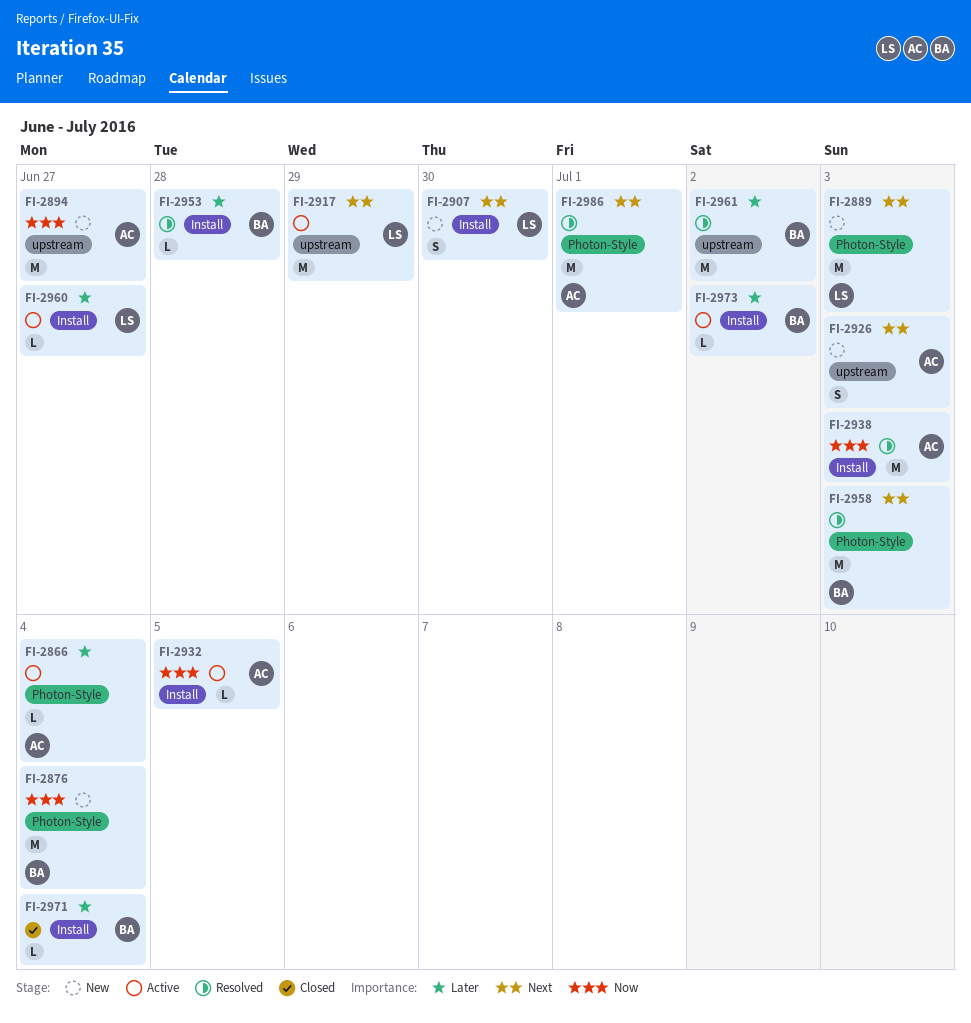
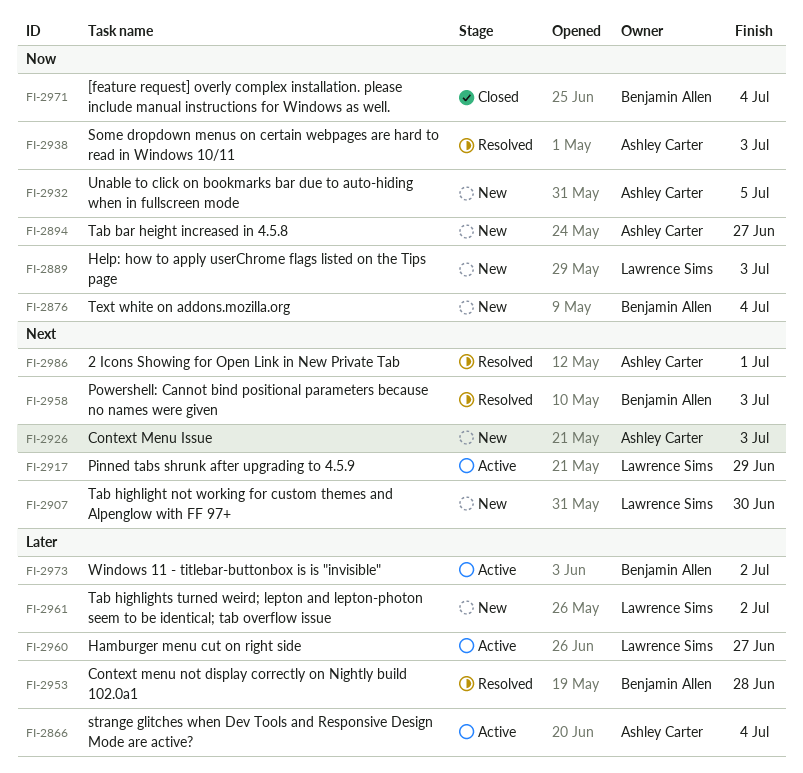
FI-2889, priority: Next -> Now
FI-2932, status: Active -> New
FI-2961, status: Resolved -> New
FI-2961, owner: Benjamin Allen -> Lawrence Sims
FI-2971, priority: Later -> Now

